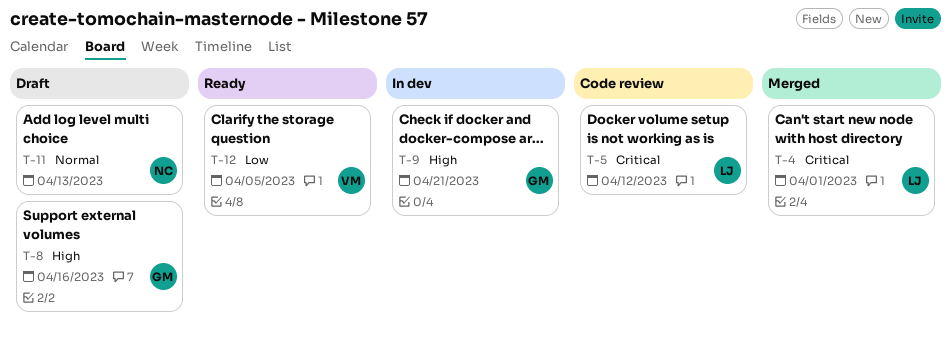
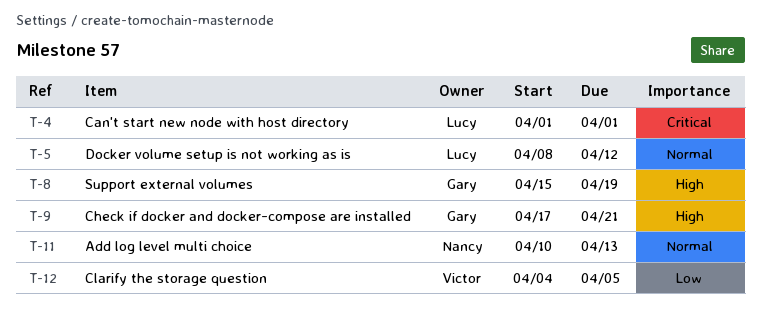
T-5, priority: Critical -> Normal
T-8, due: Apr 16 -> Apr 19

